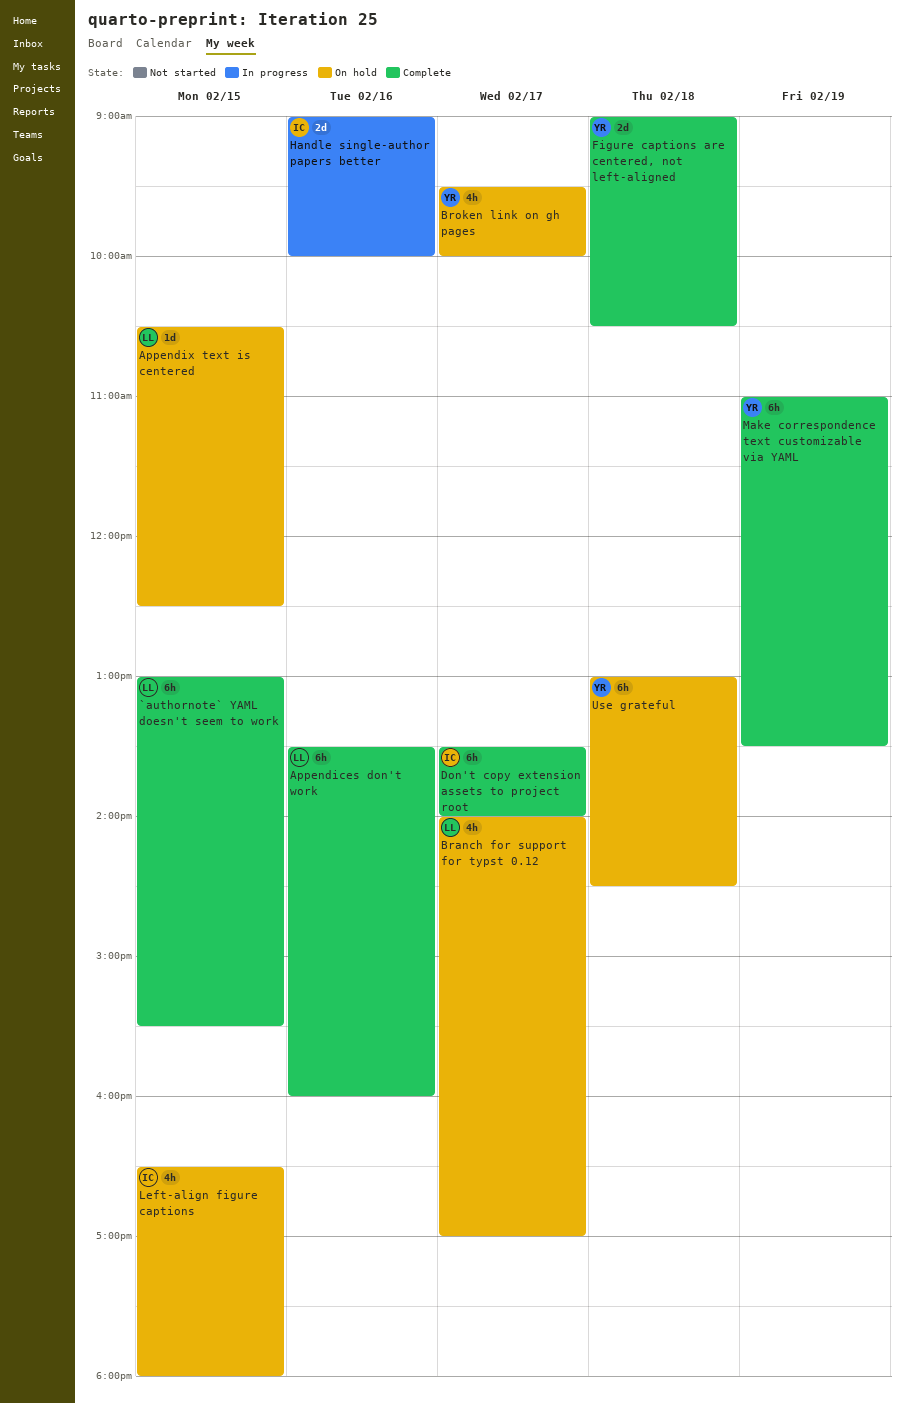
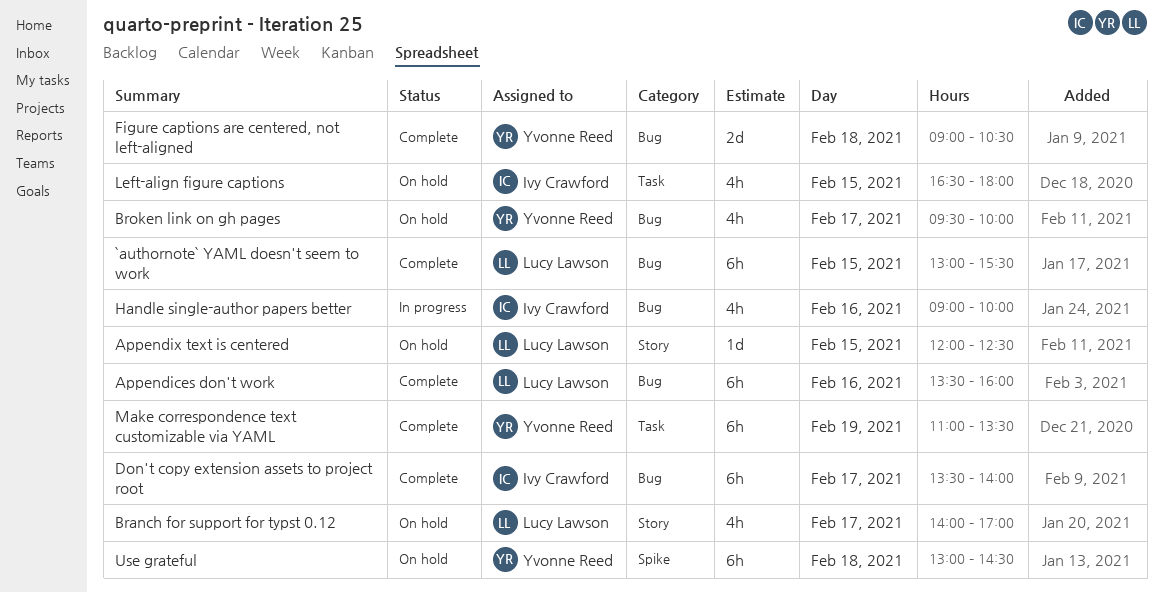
Appendix text is centered, begins: 10:30 -> 12:00
Handle single-author papers better, estimate: 2d -> 4h

